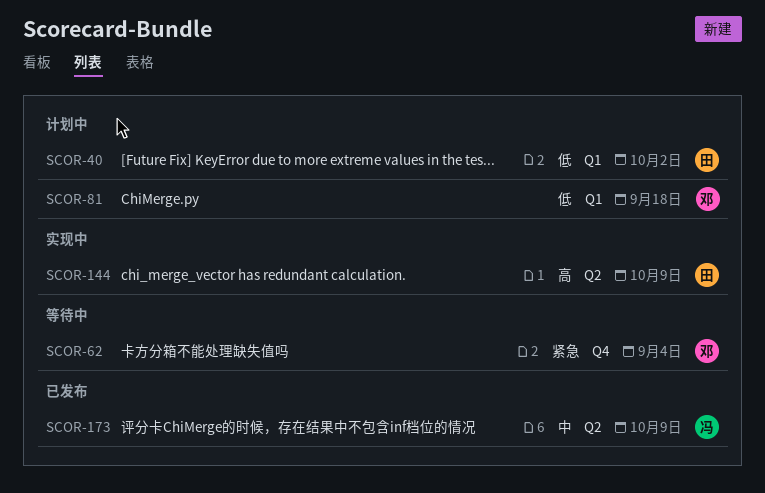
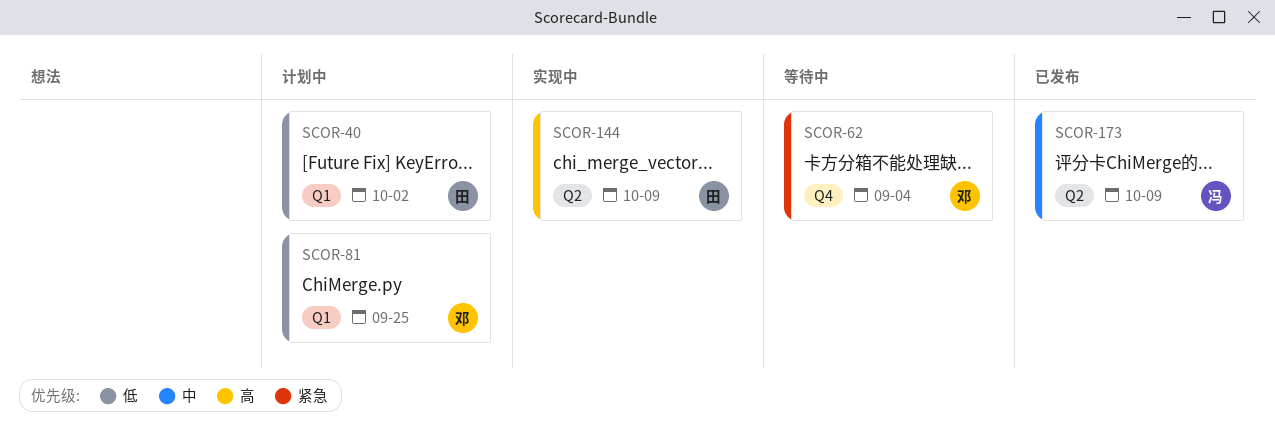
SCOR-81, due: Sep 18 -> Sep 25

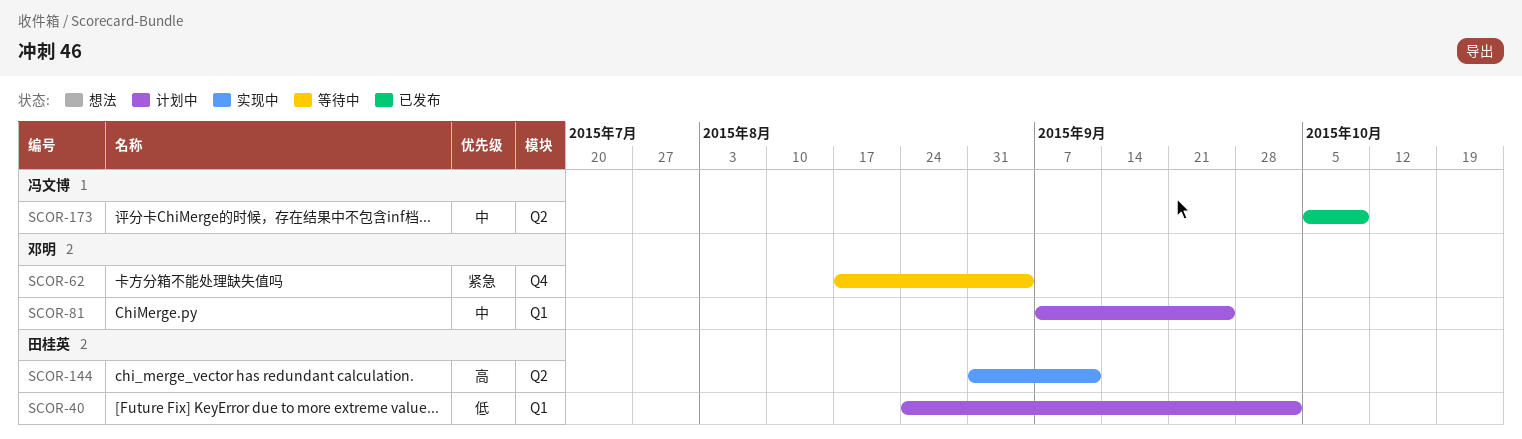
SCOR-81, priority: 低 -> 中
SCOR-144, due: Oct 9 -> Sep 11

